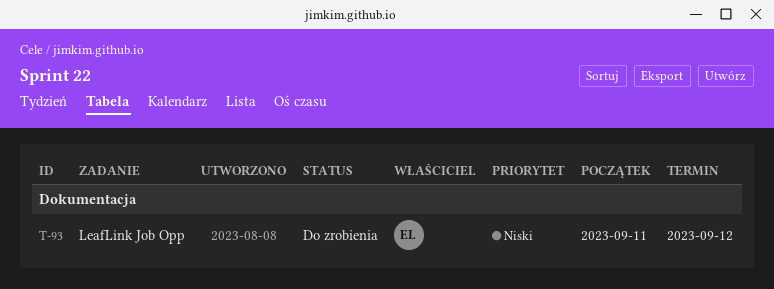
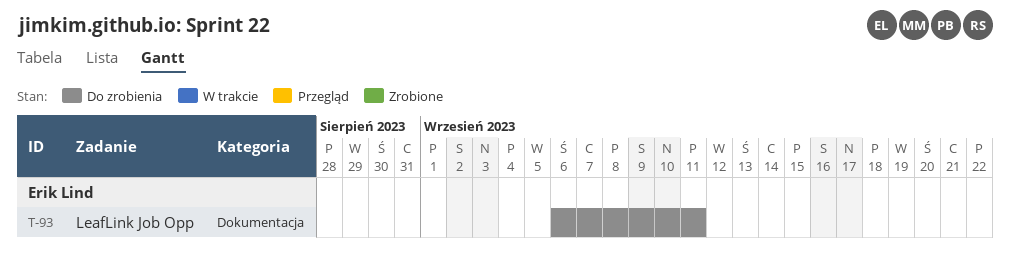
T-93, start: Sep 11 -> Sep 6
T-93, due: Sep 12 -> Sep 11

